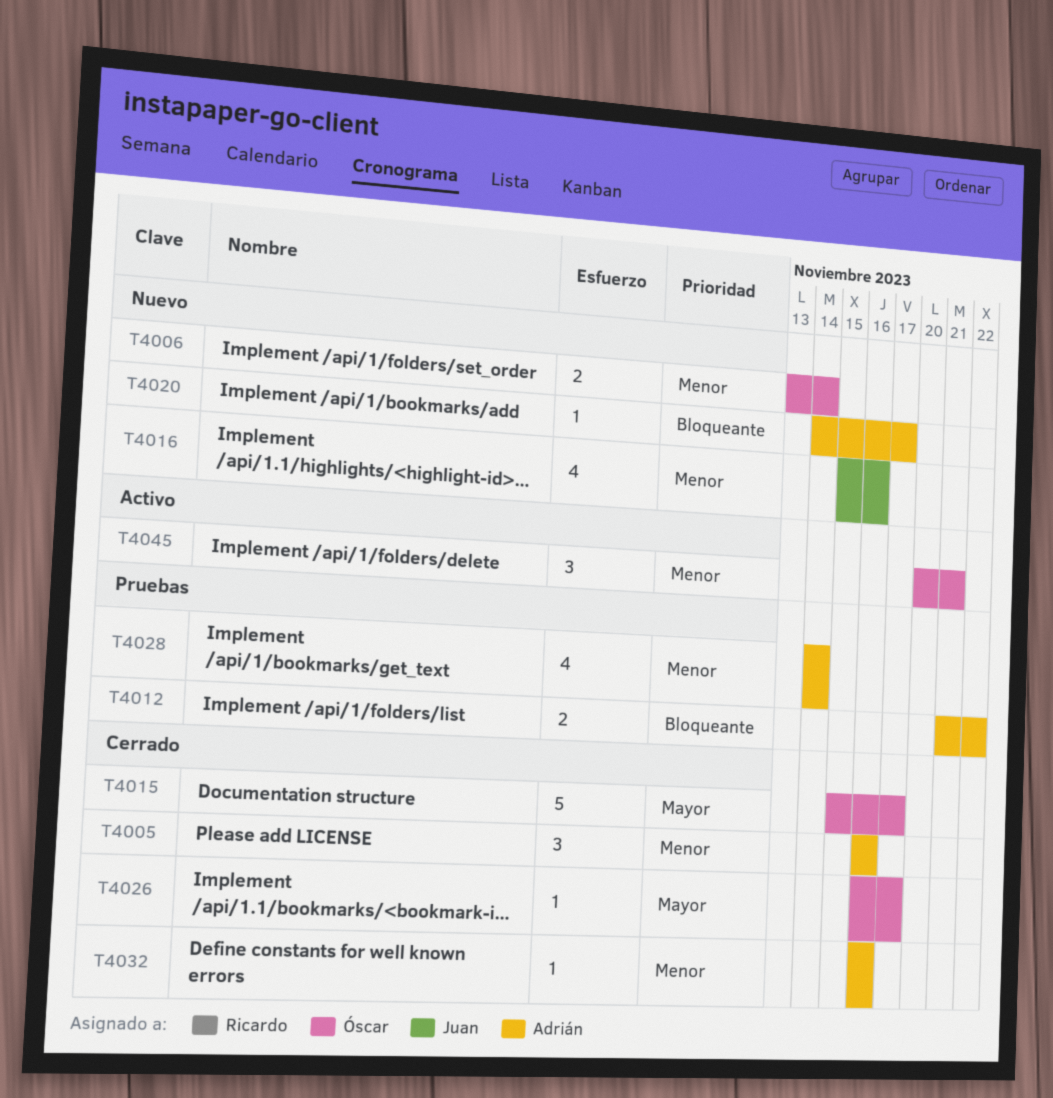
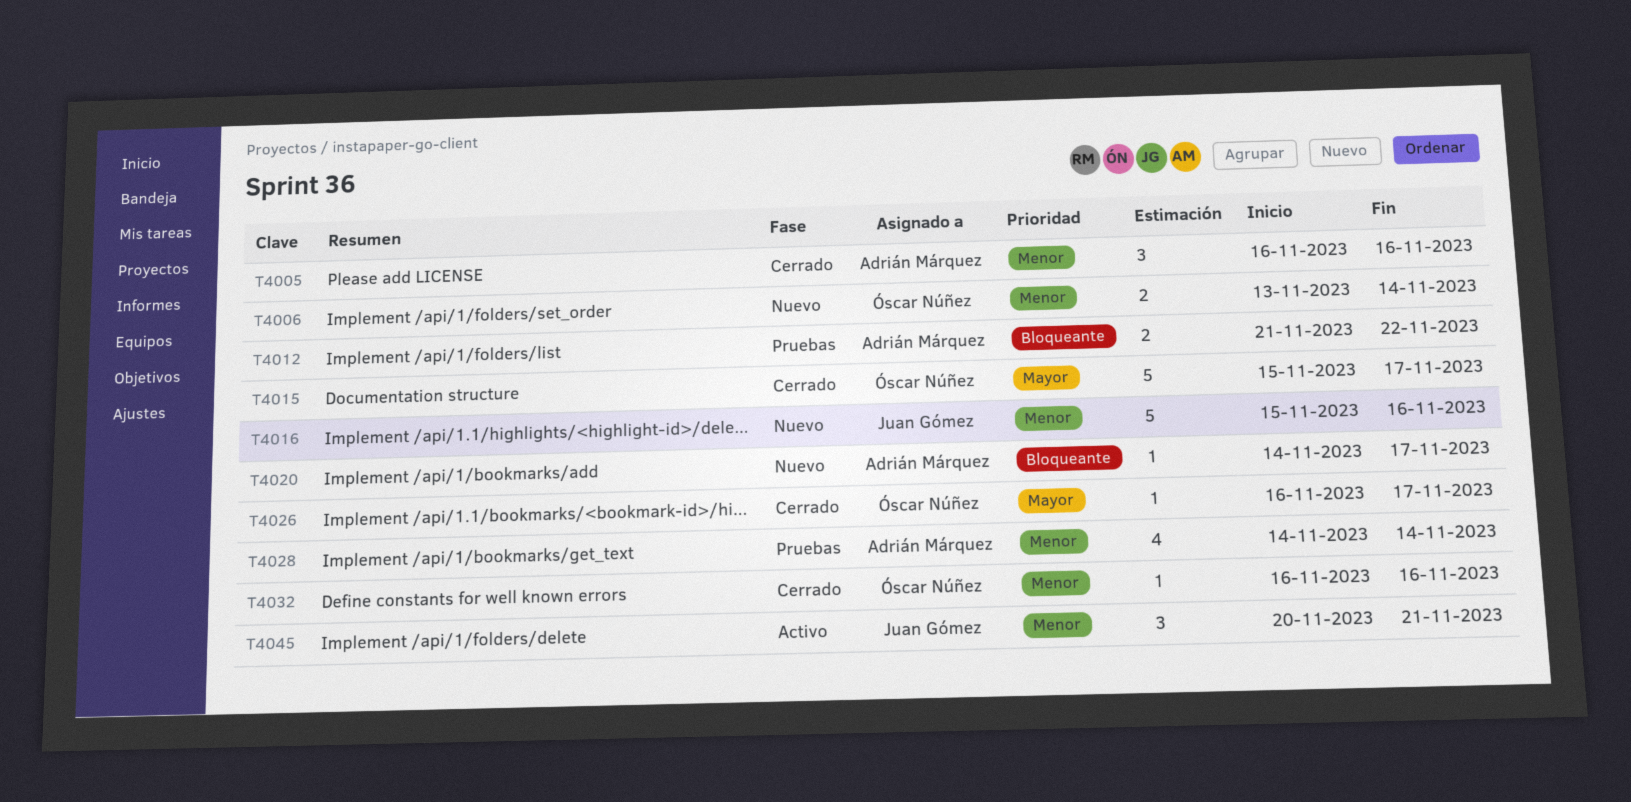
T4016, estimate: 4 -> 5
T4032, owner: Adrián Márquez -> Óscar Núñez
T4045, owner: Óscar Núñez -> Juan Gómez

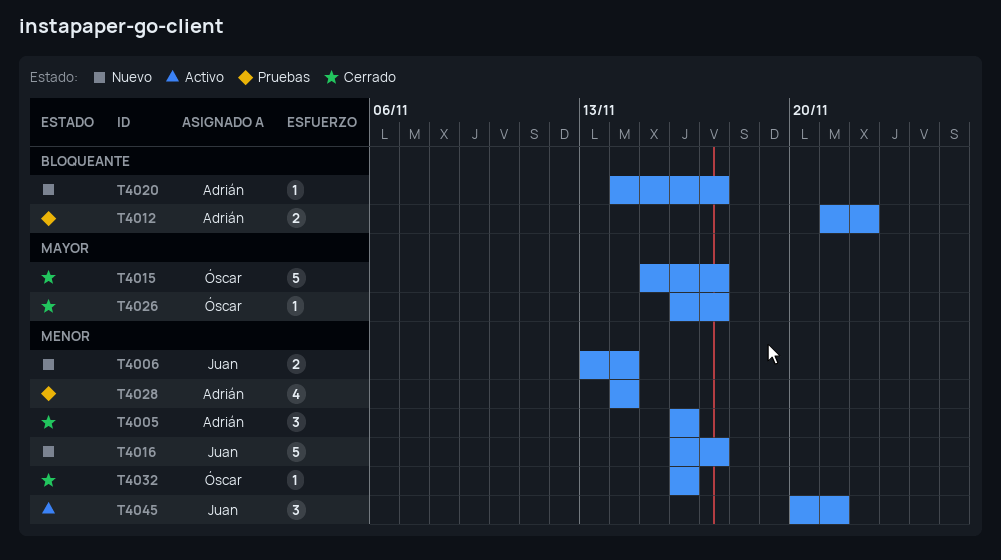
T4006, owner: Óscar Núñez -> Juan Gómez
T4016, start: Nov 15 -> Nov 16
T4016, due: Nov 16 -> Nov 17

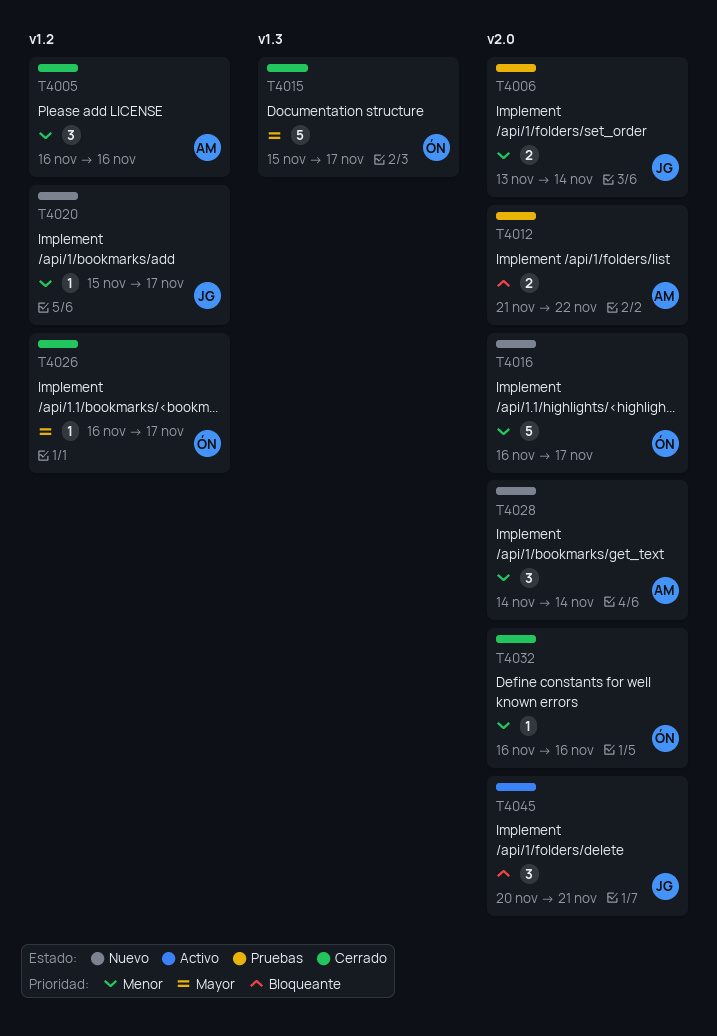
T4006, status: Nuevo -> Pruebas
T4016, owner: Juan -> Óscar
T4020, owner: Adrián -> Juan
T4020, priority: Bloqueante -> Menor
T4020, start: Nov 14 -> Nov 15
T4028, status: Pruebas -> Nuevo
T4028, estimate: 4 -> 3
T4045, priority: Menor -> Bloqueante

